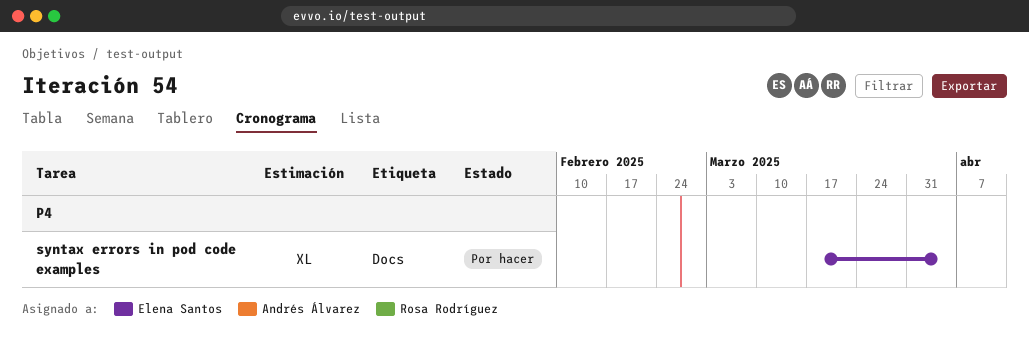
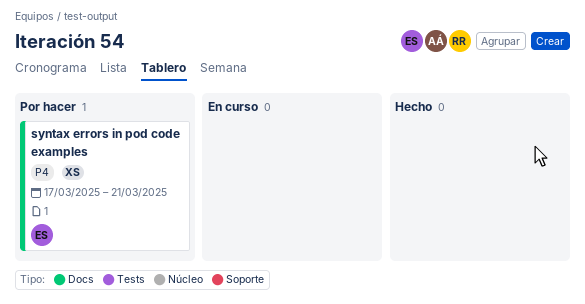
syntax errors in pod code examples, estimate: XL -> XS
syntax errors in pod code examples, due: Apr 4 -> Mar 21

